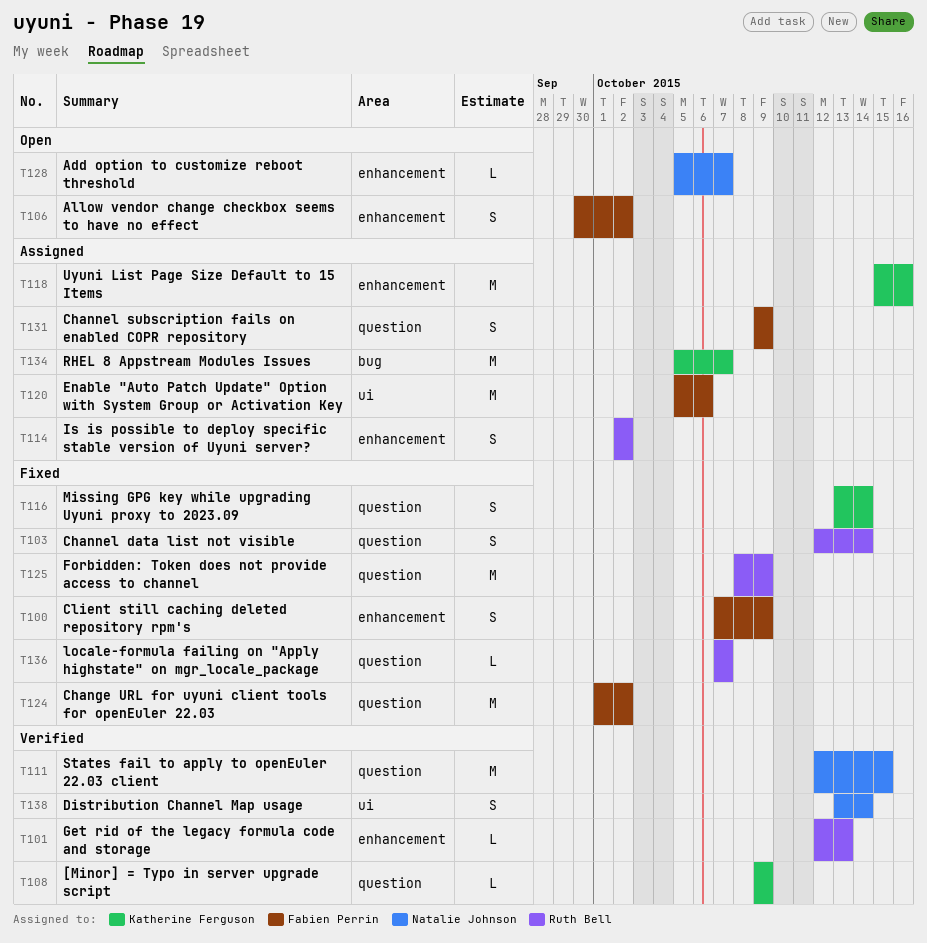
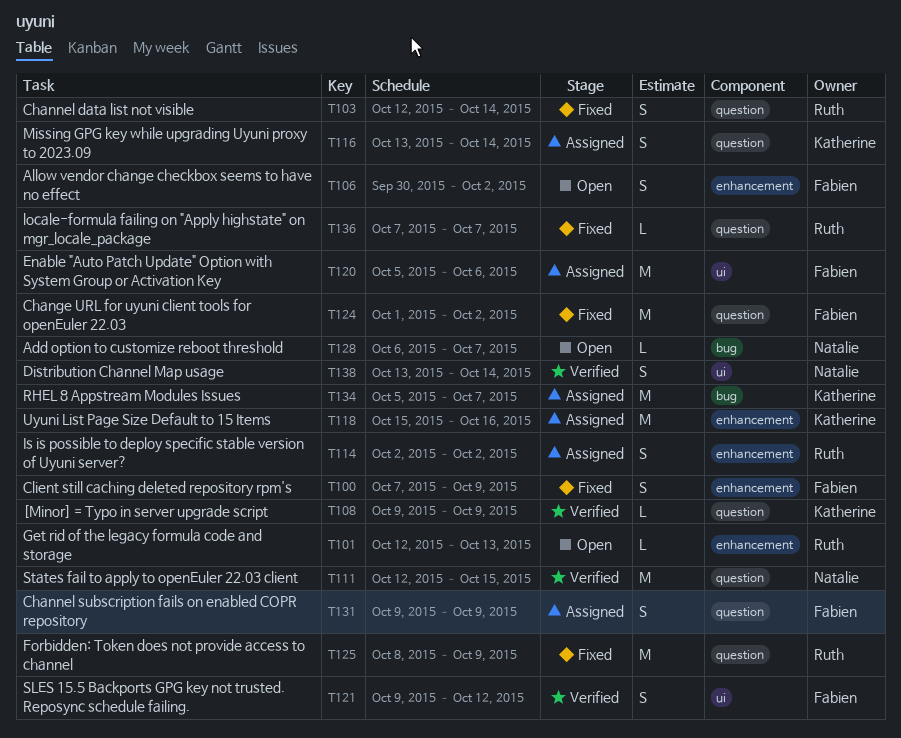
T101, status: Verified -> Open
T116, status: Fixed -> Assigned
T121: none -> present
T128, label: enhancement -> bug
T128, start: Oct 5 -> Oct 6

